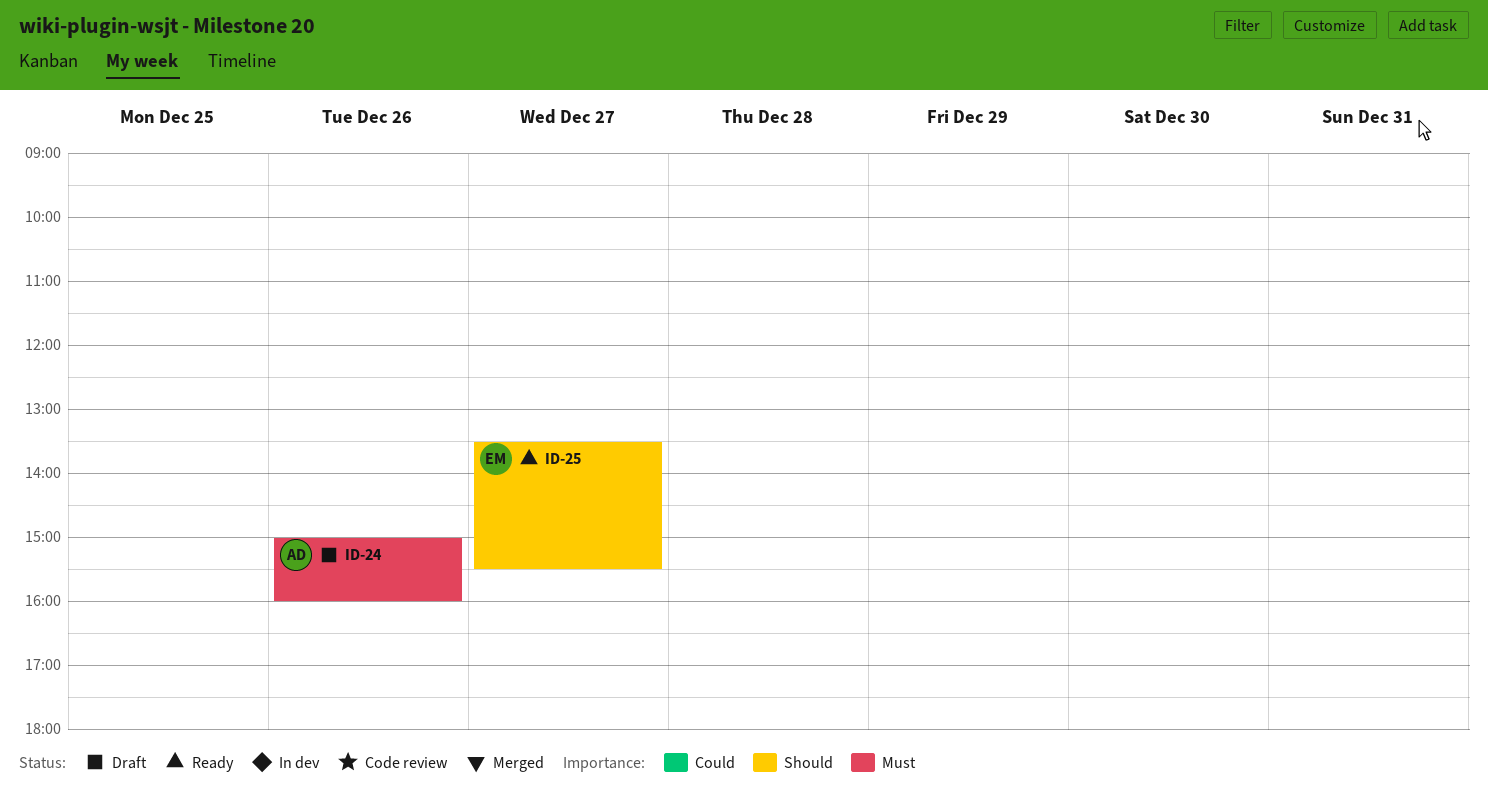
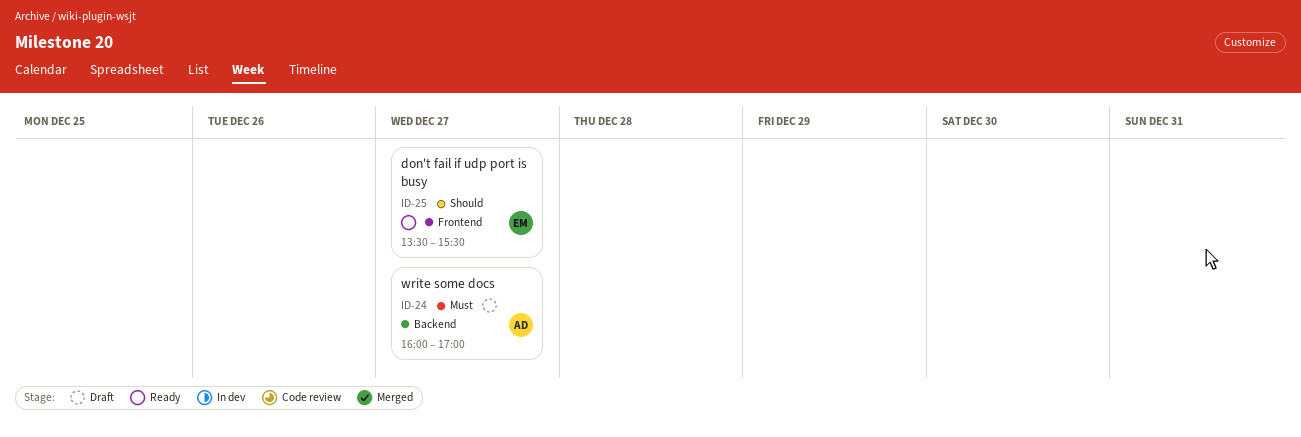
ID-24, day: Dec 26 -> Dec 27
ID-24, begins: 15:00 -> 16:00
ID-24, ends: 16:00 -> 17:00

